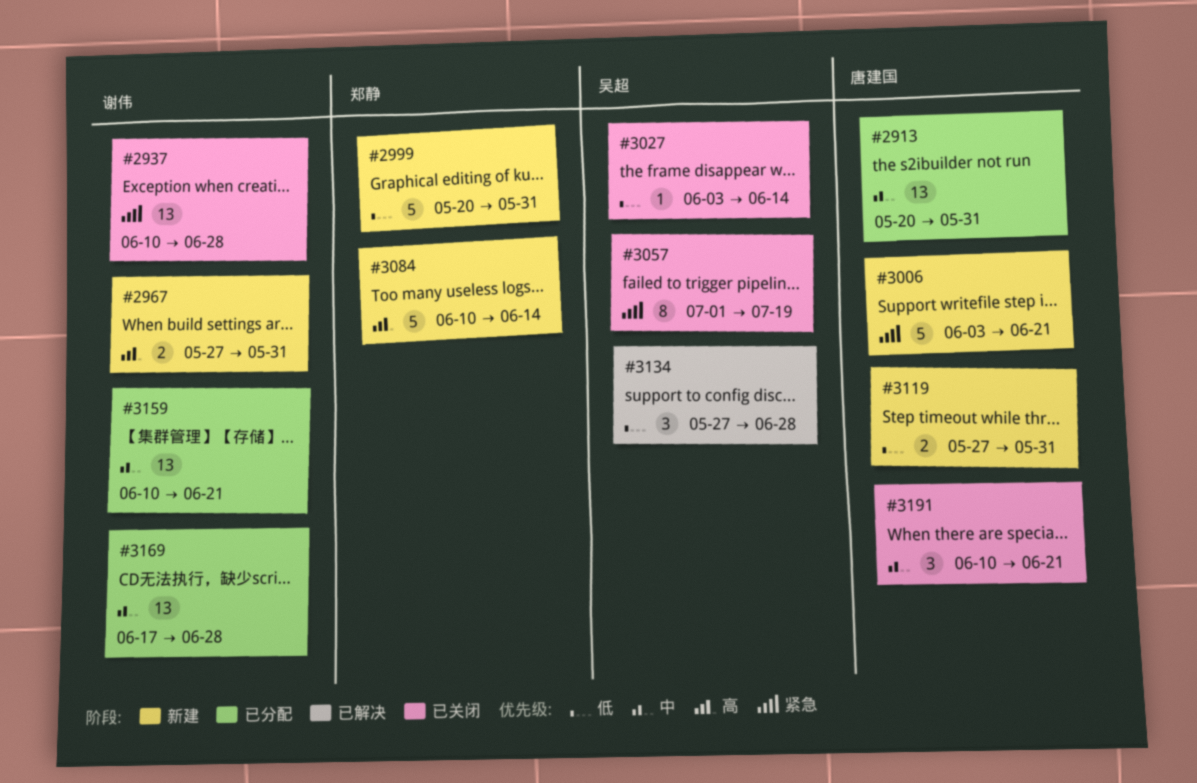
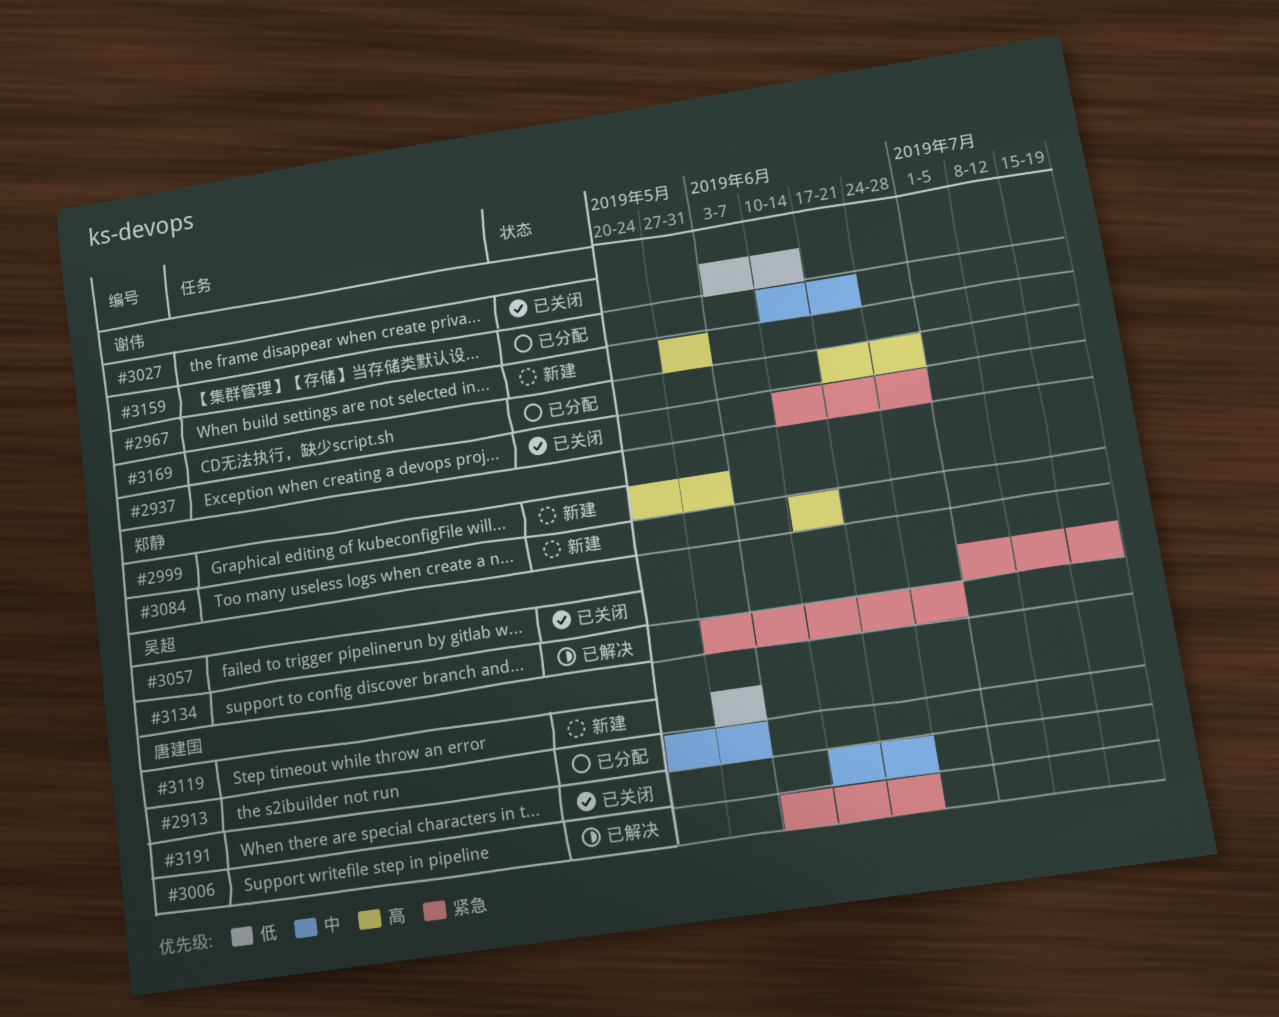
#2999, priority: 低 -> 高
#3006, status: 新建 -> 已解决
#3027, owner: 吴超 -> 谢伟
#3134, priority: 低 -> 紧急
#3169, priority: 中 -> 高

